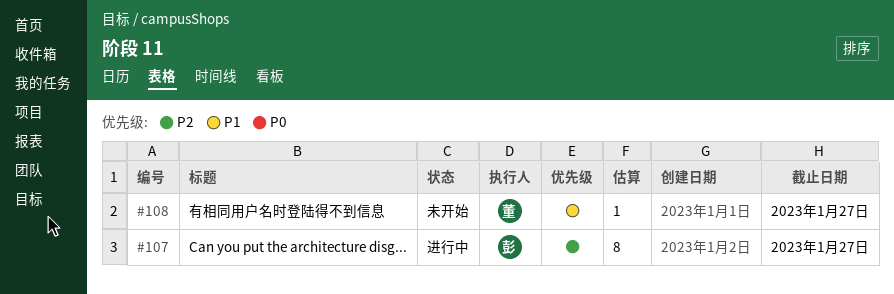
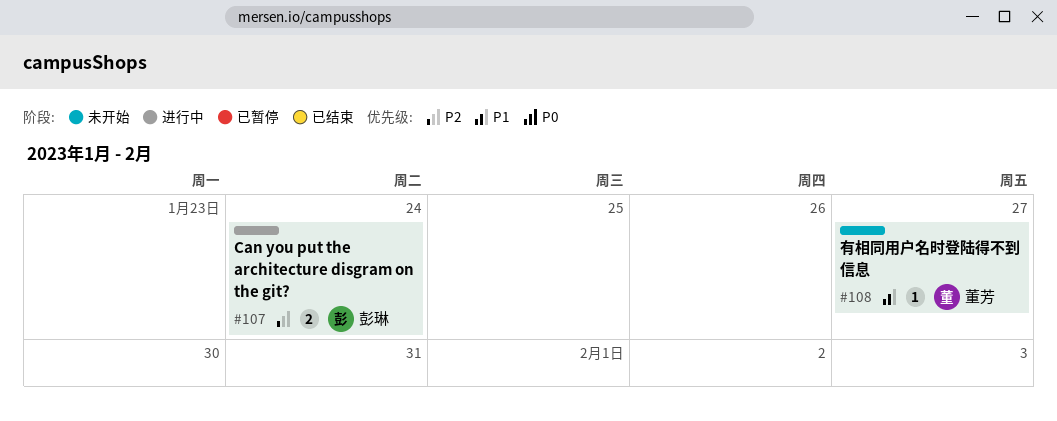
#107, estimate: 8 -> 2
#107, due: Jan 27 -> Jan 24

